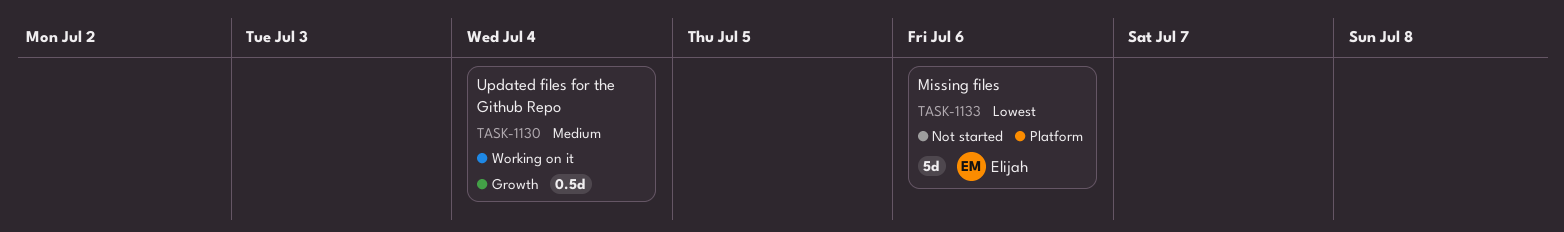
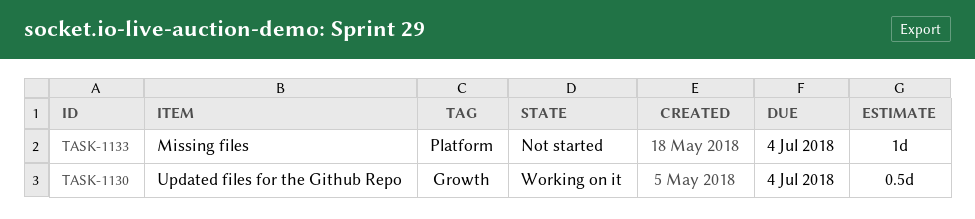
TASK-1133, estimate: 5d -> 1d
TASK-1133, due: Jul 6 -> Jul 4

